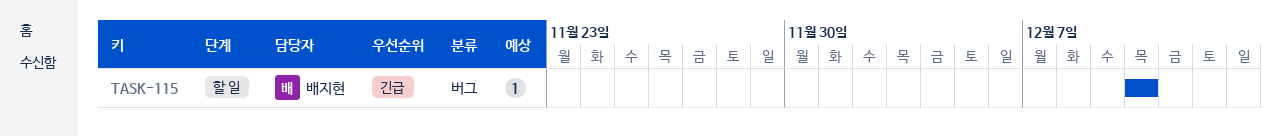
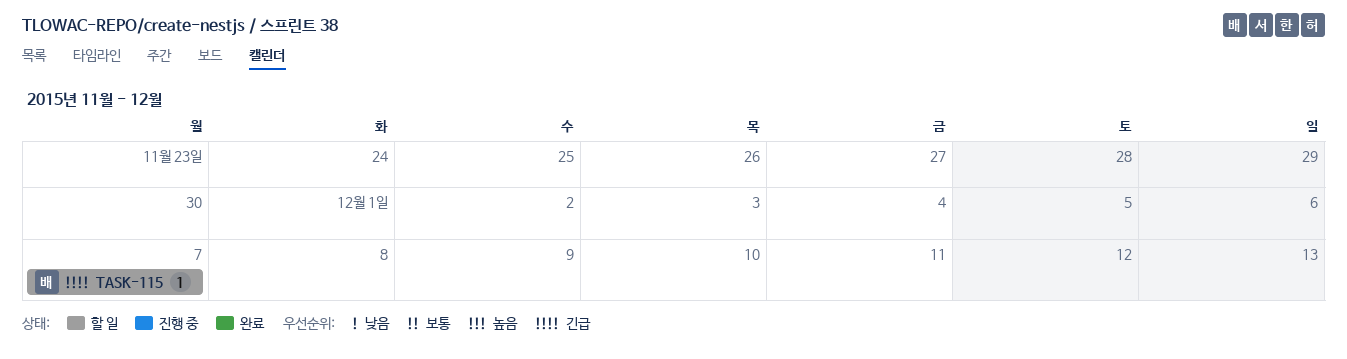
TASK-115, start: Dec 10 -> Dec 7
TASK-115, due: Dec 10 -> Dec 7

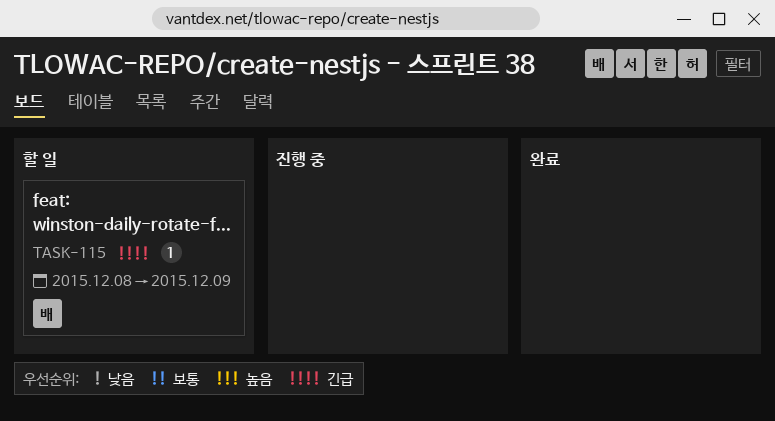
TASK-115, start: Dec 7 -> Dec 8
TASK-115, due: Dec 7 -> Dec 9

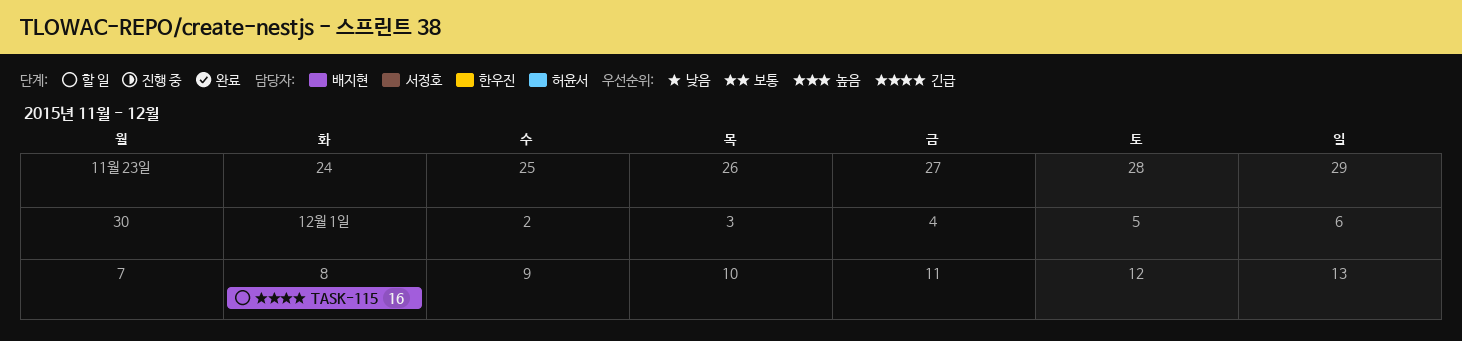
TASK-115, estimate: 1 -> 16
TASK-115, due: Dec 9 -> Dec 8

